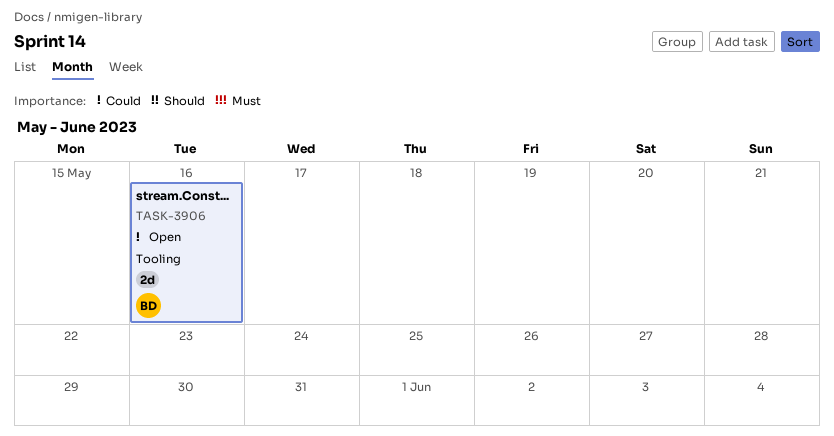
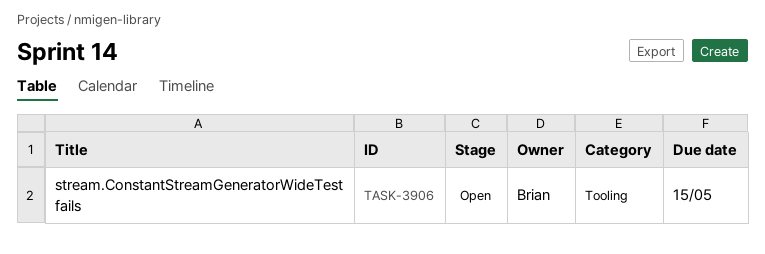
TASK-3906, due: May 16 -> May 15

